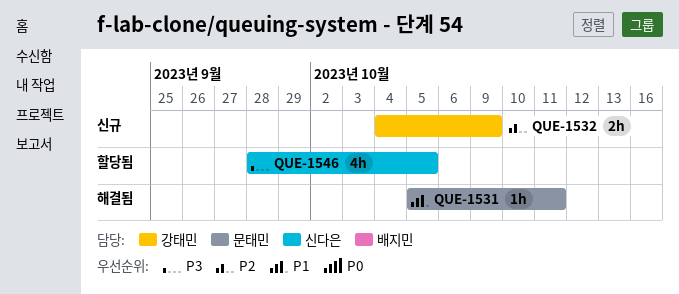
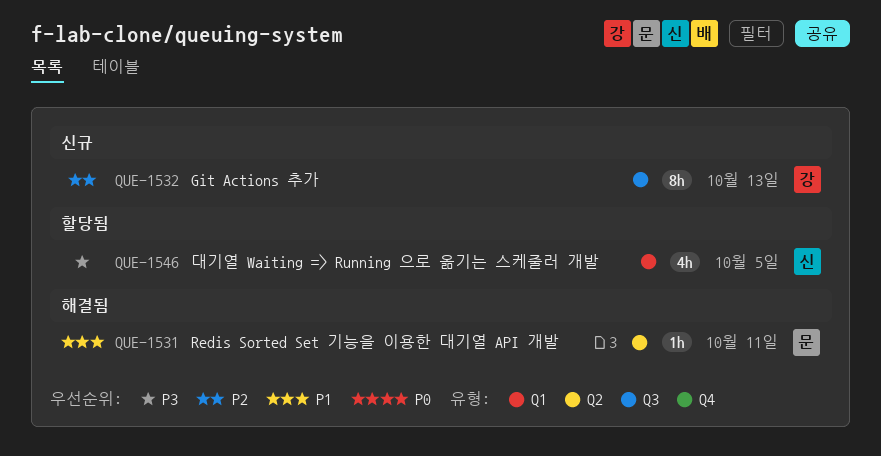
QUE-1532, estimate: 2h -> 8h
QUE-1532, due: Oct 9 -> Oct 13

